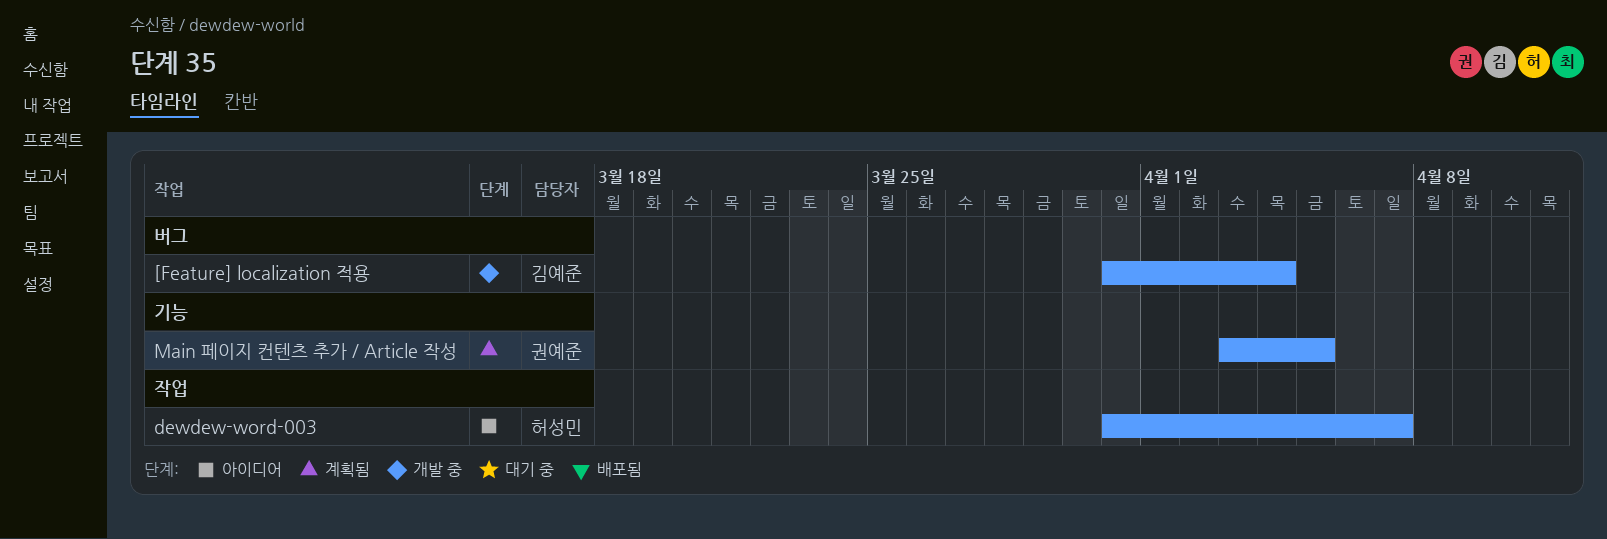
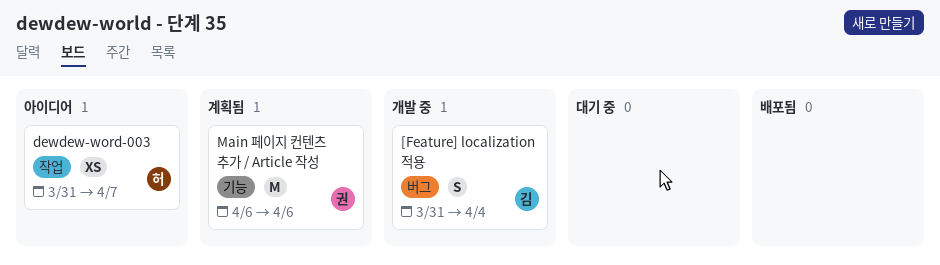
Main 페이지 컨텐츠 추가 / Article 작성, start: Apr 3 -> Apr 6
Main 페이지 컨텐츠 추가 / Article 작성, due: Apr 5 -> Apr 6

